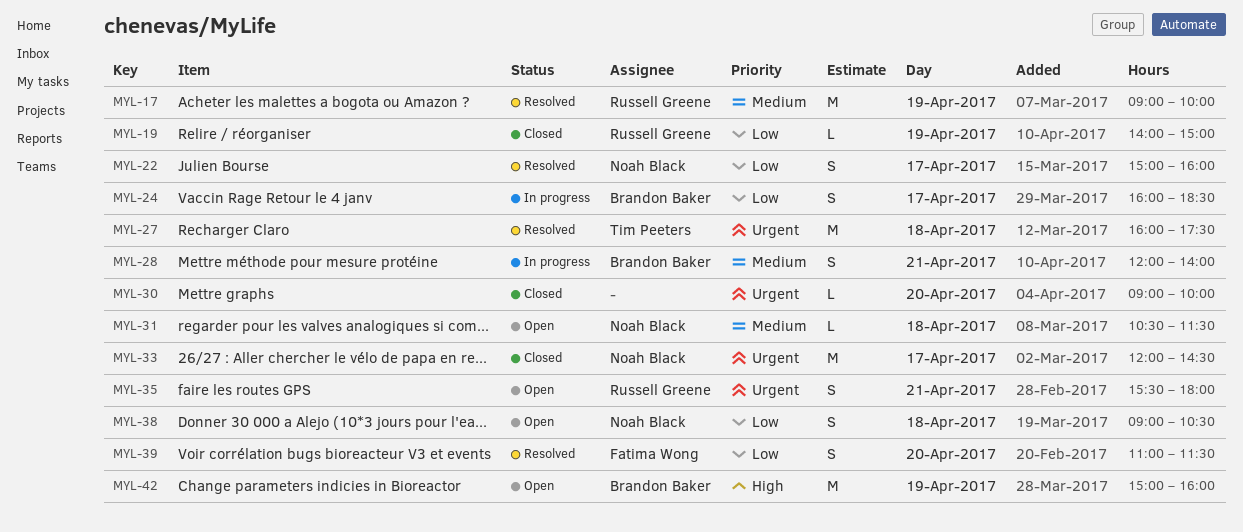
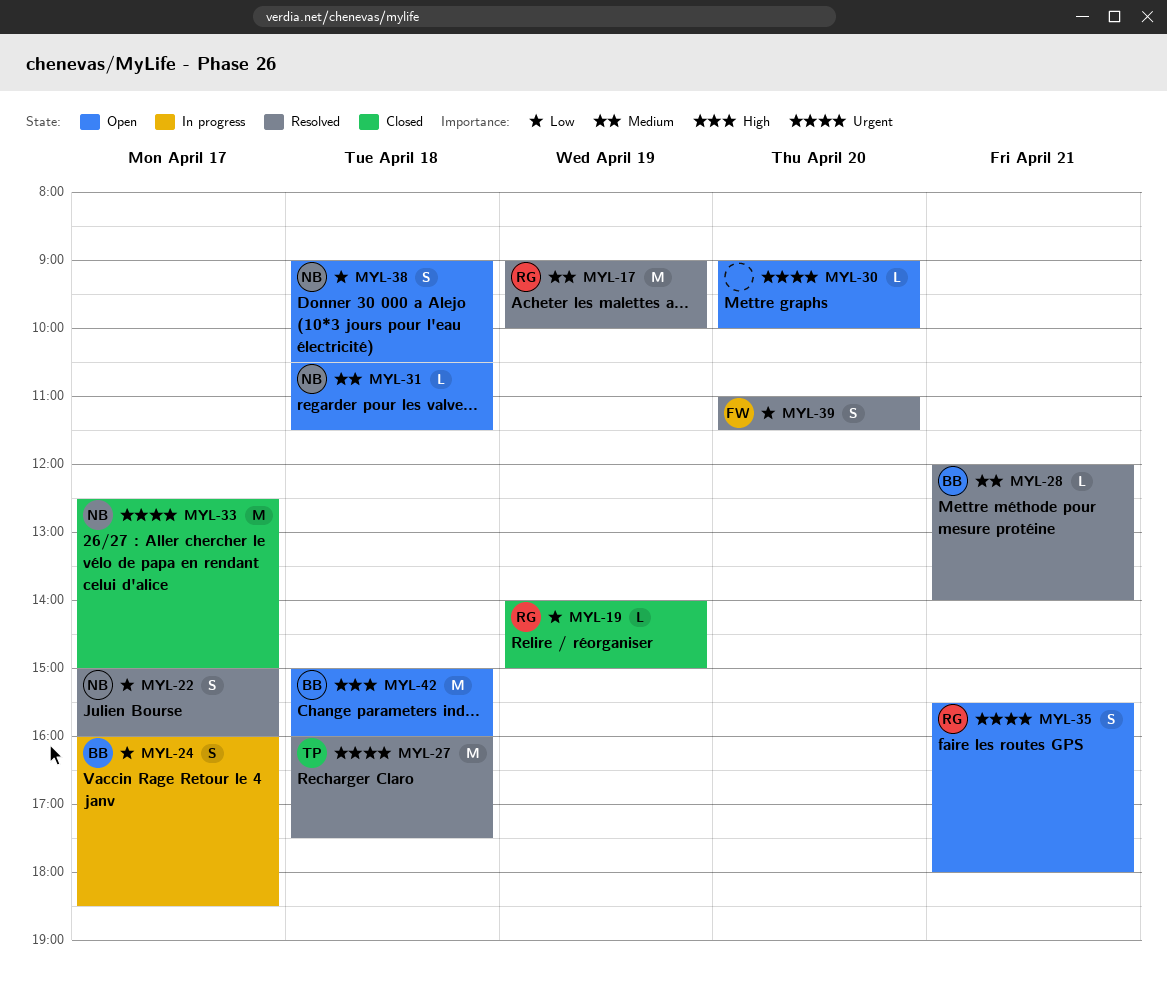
MYL-28, status: In progress -> Resolved
MYL-28, estimate: S -> L
MYL-30, status: Closed -> Open
MYL-33, begins: 12:00 -> 12:30
MYL-33, ends: 14:30 -> 15:00
MYL-42, day: Apr 19 -> Apr 18

